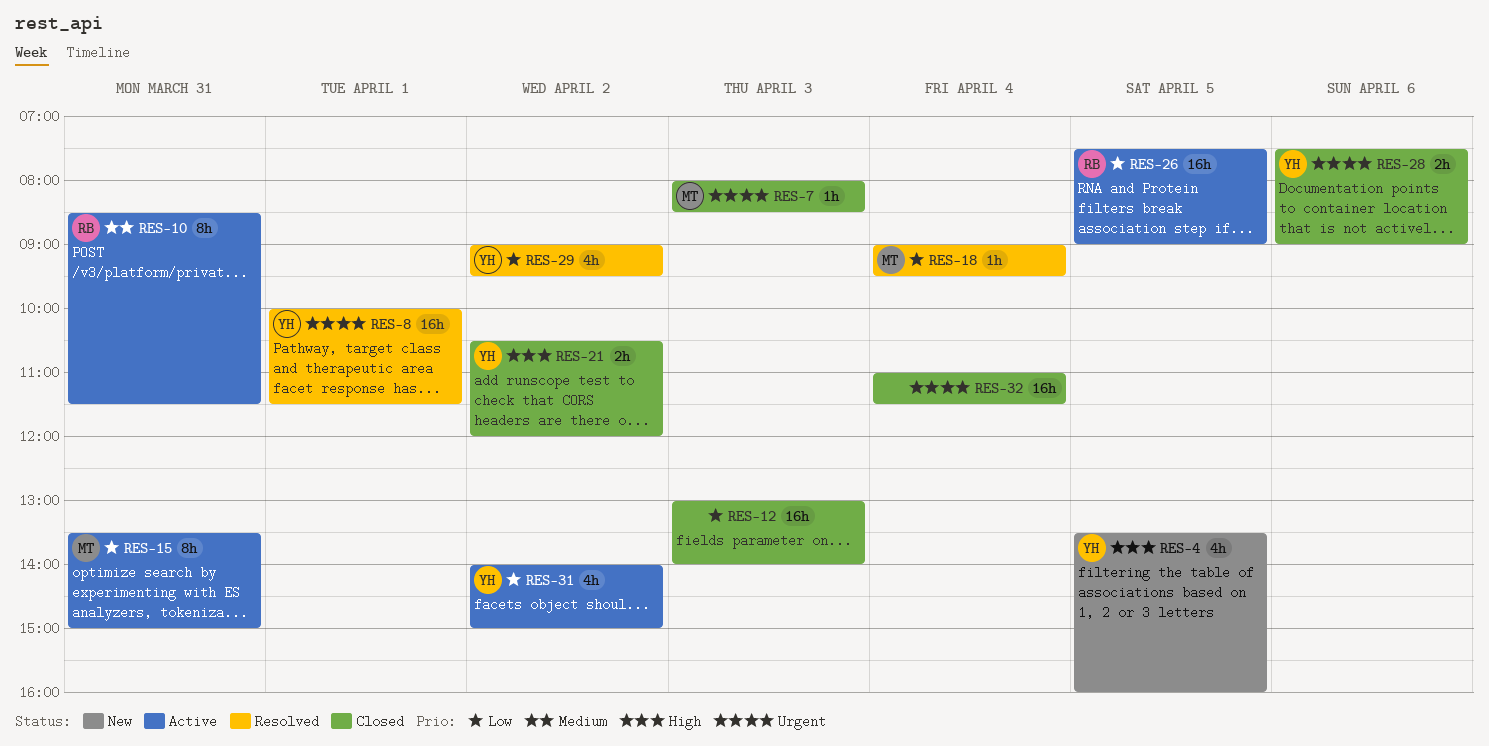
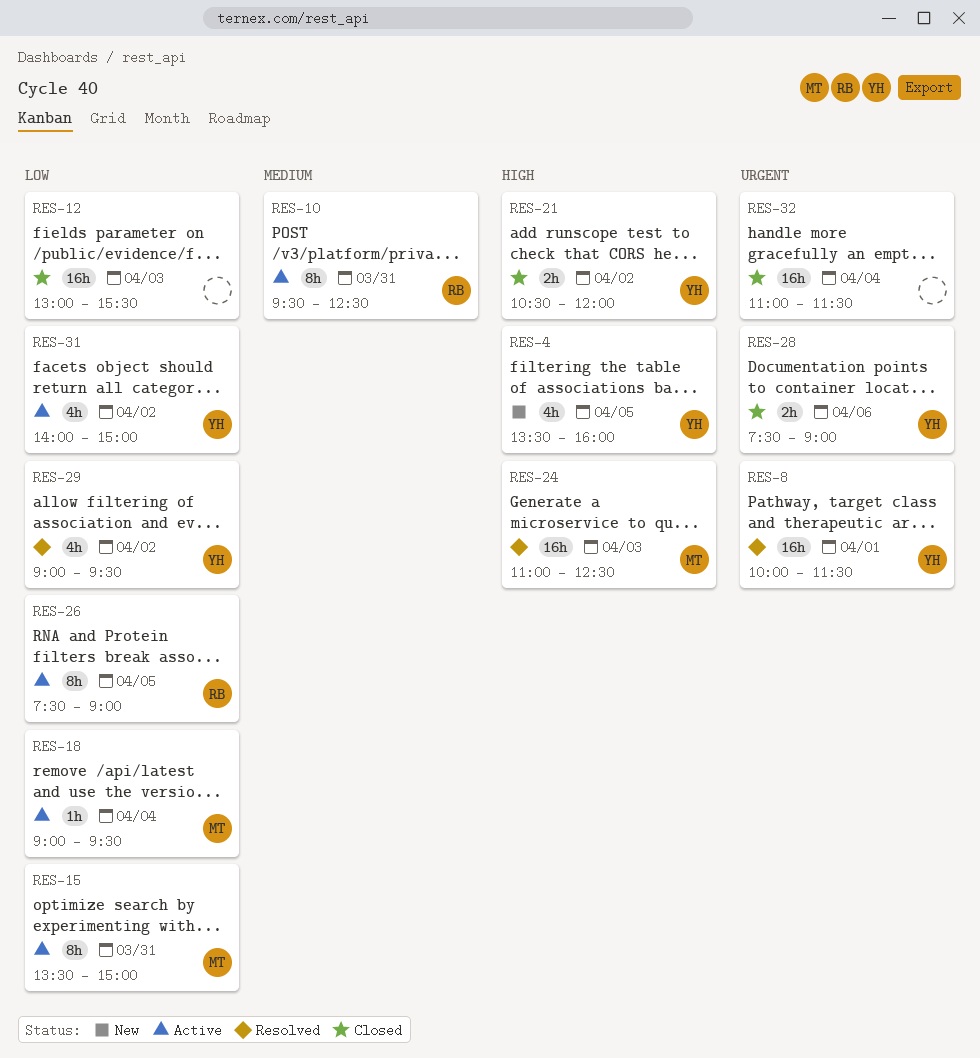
RES-7: present -> none
RES-10, begins: 08:30 -> 09:30
RES-10, ends: 11:30 -> 12:30
RES-12, ends: 14:00 -> 15:30
RES-18, status: Resolved -> Active
RES-24: none -> present
RES-26, estimate: 16h -> 8h

